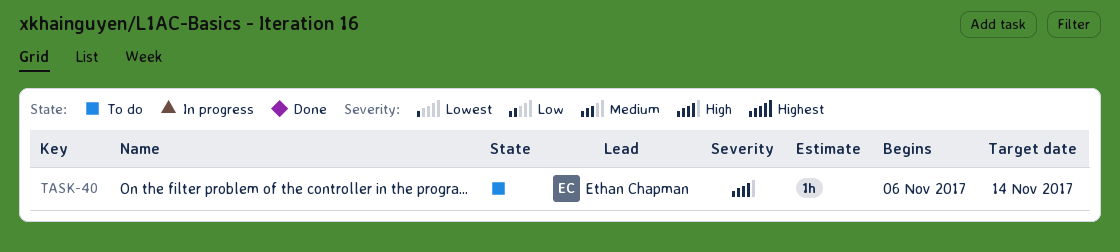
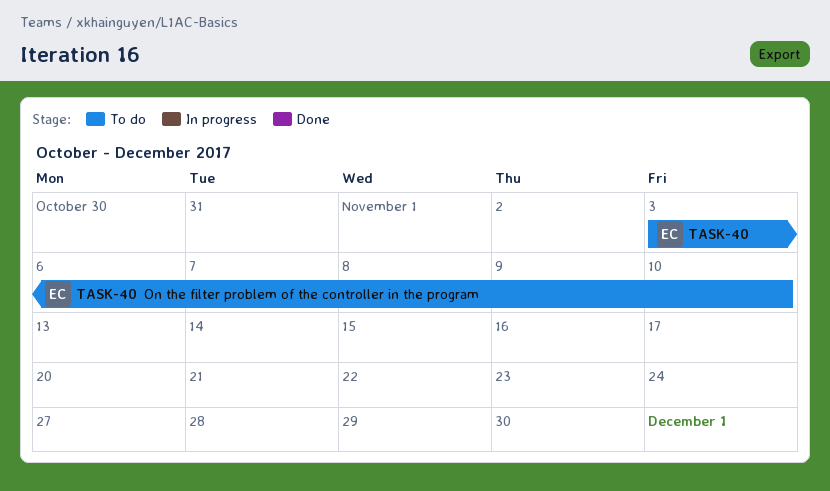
TASK-40, start: Nov 6 -> Nov 3
TASK-40, due: Nov 14 -> Nov 10

